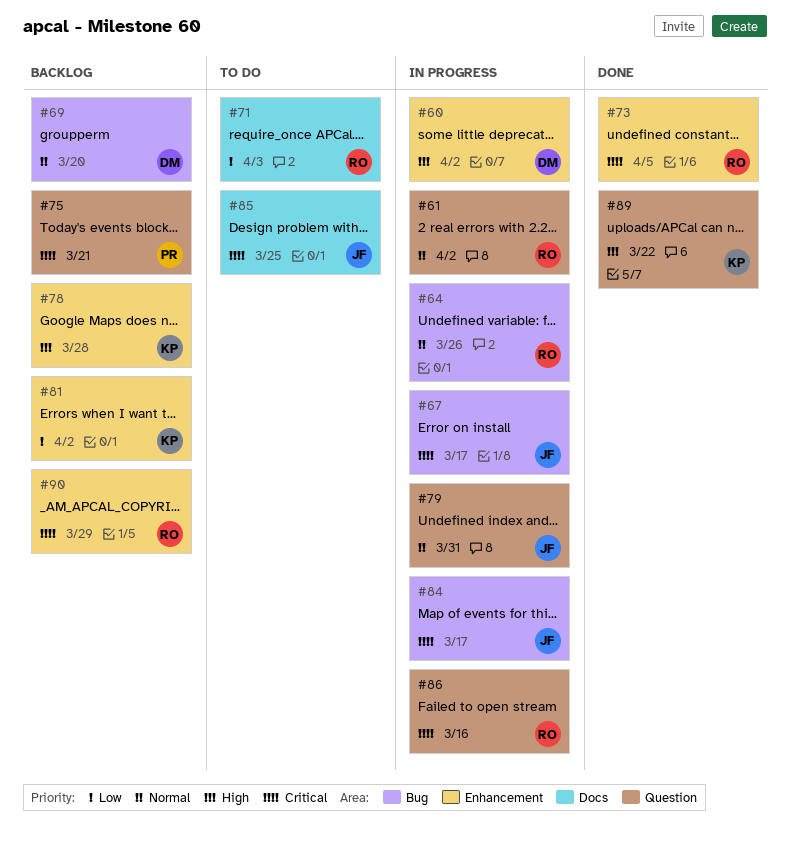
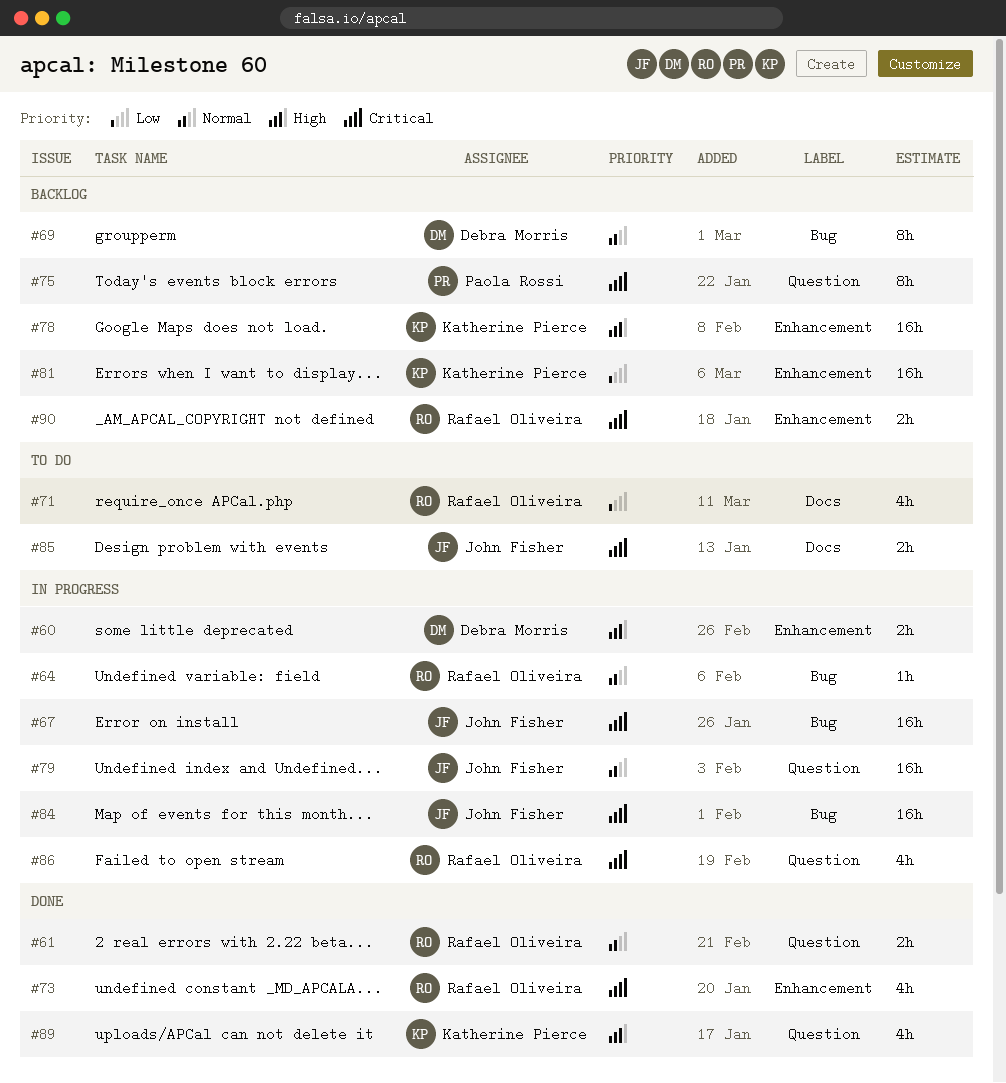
#61, status: In progress -> Done

